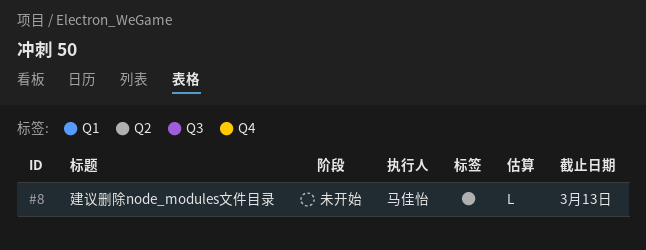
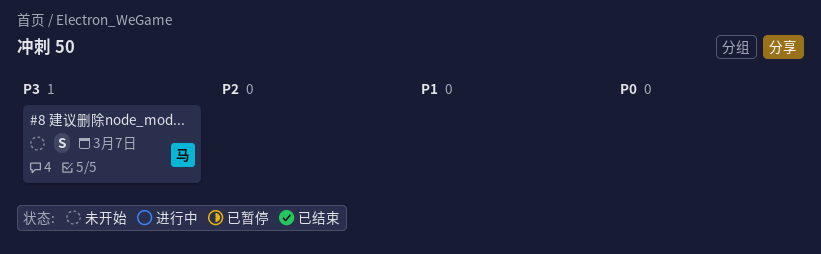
#8, estimate: L -> S
#8, due: Mar 13 -> Mar 7

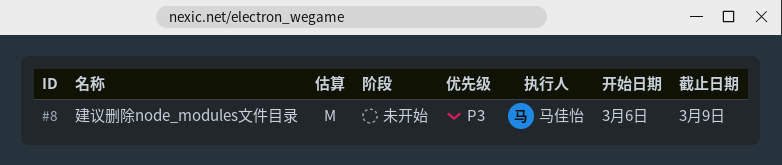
#8, estimate: S -> M
#8, due: Mar 7 -> Mar 9

